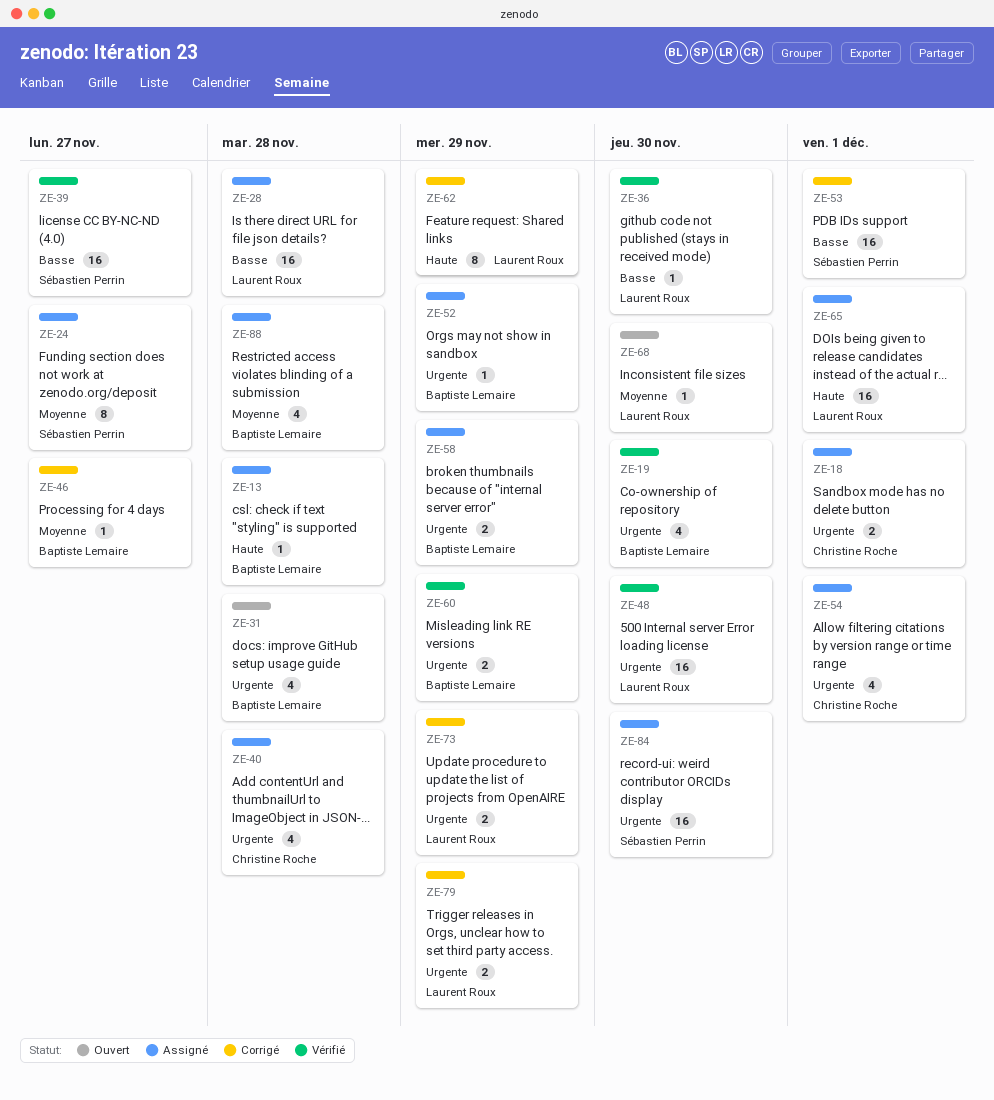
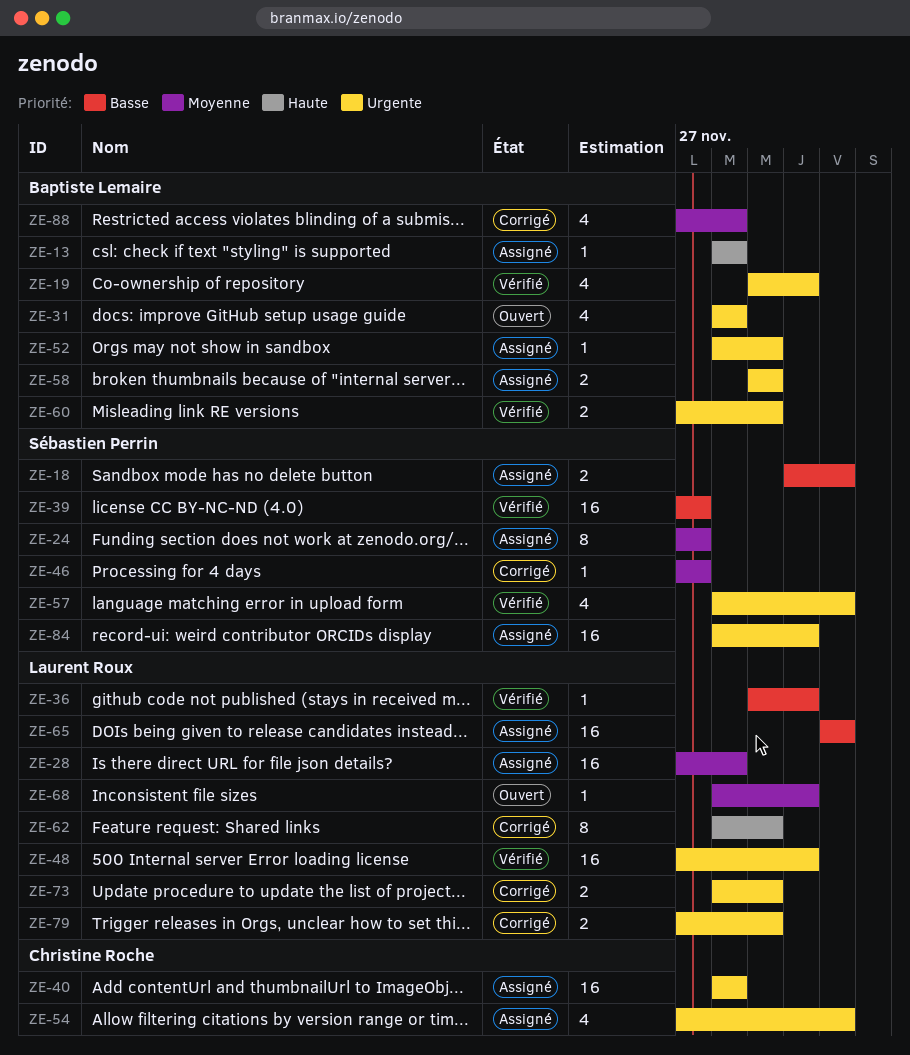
ZE-18, owner: Christine Roche -> Sébastien Perrin
ZE-18, priority: Urgente -> Basse
ZE-28, priority: Basse -> Moyenne
ZE-40, estimate: 4 -> 16
ZE-46, owner: Baptiste Lemaire -> Sébastien Perrin
ZE-53: present -> none
ZE-57: none -> present
ZE-65, priority: Haute -> Basse
ZE-88, status: Assigné -> Corrigé

